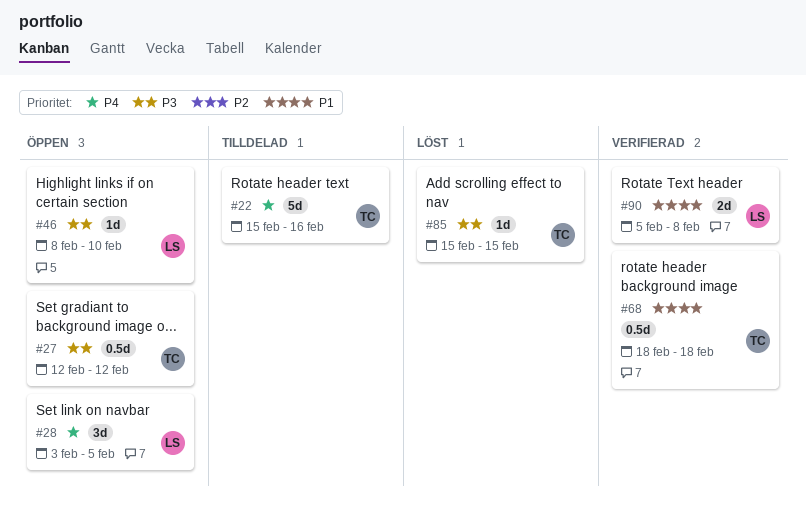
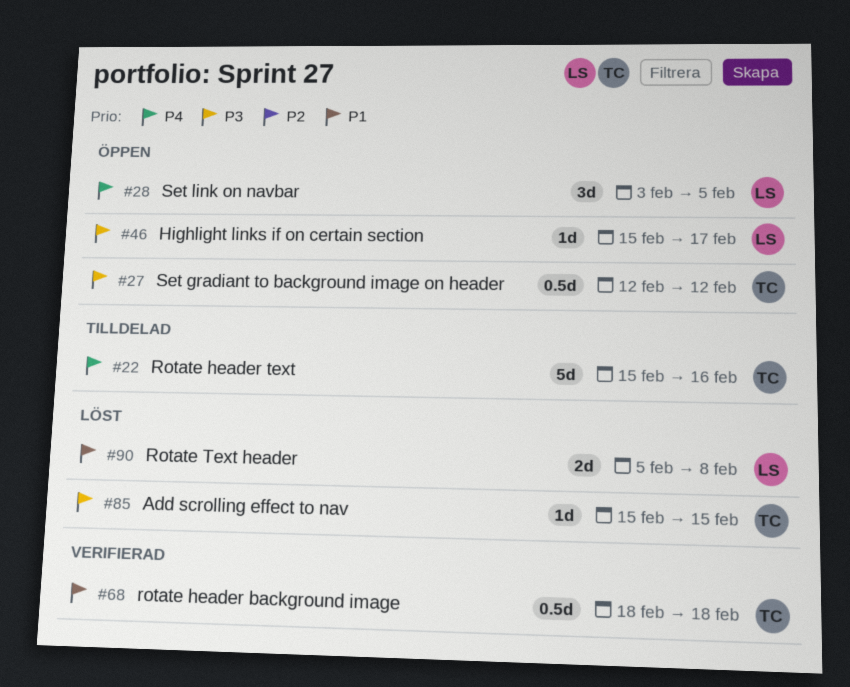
#46, start: Feb 8 -> Feb 15
#46, due: Feb 10 -> Feb 17
#90, status: Verifierad -> Löst

